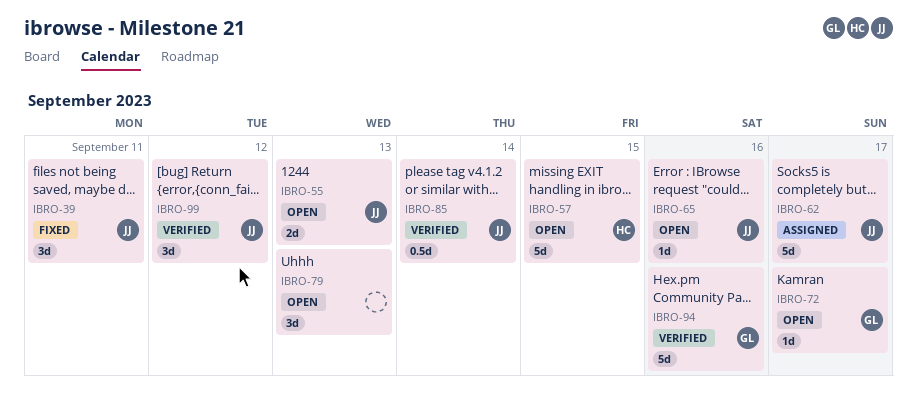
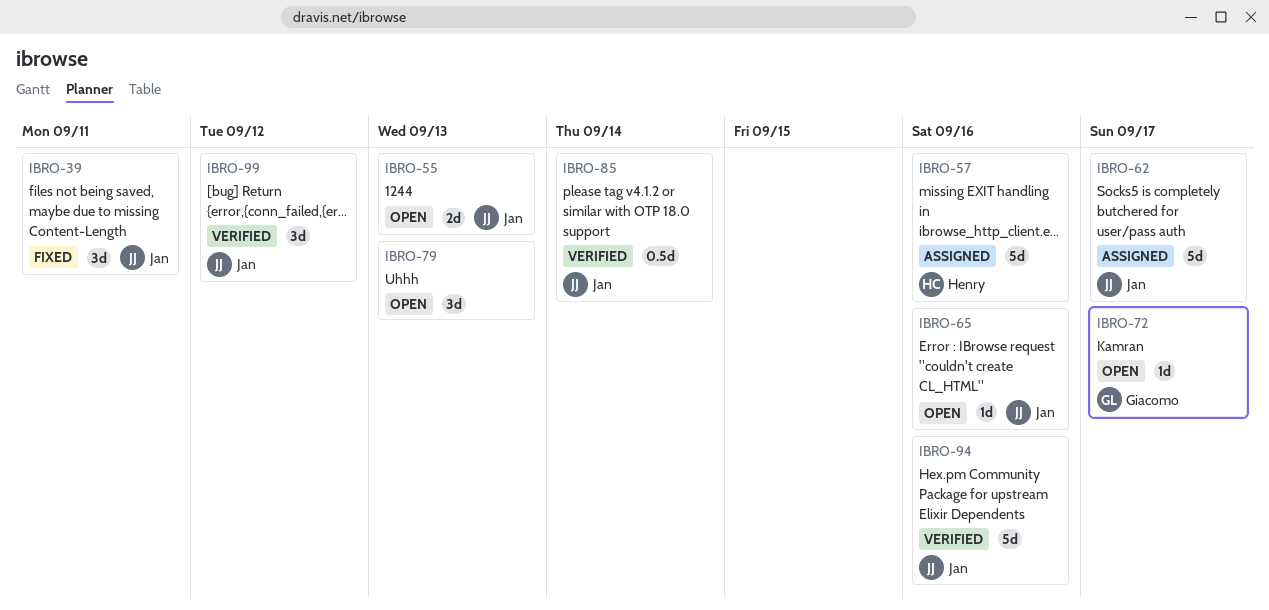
IBRO-57, status: Open -> Assigned
IBRO-57, due: Sep 15 -> Sep 16
IBRO-94, owner: Giacomo -> Jan

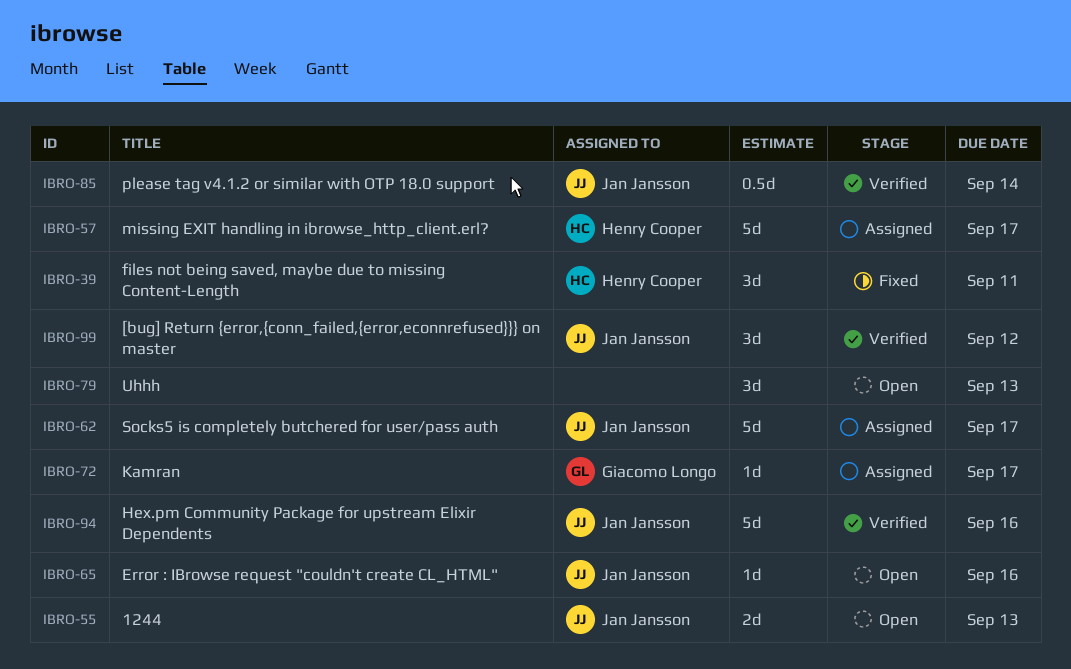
IBRO-39, owner: Jan Jansson -> Henry Cooper
IBRO-57, due: Sep 16 -> Sep 17
IBRO-72, status: Open -> Assigned

